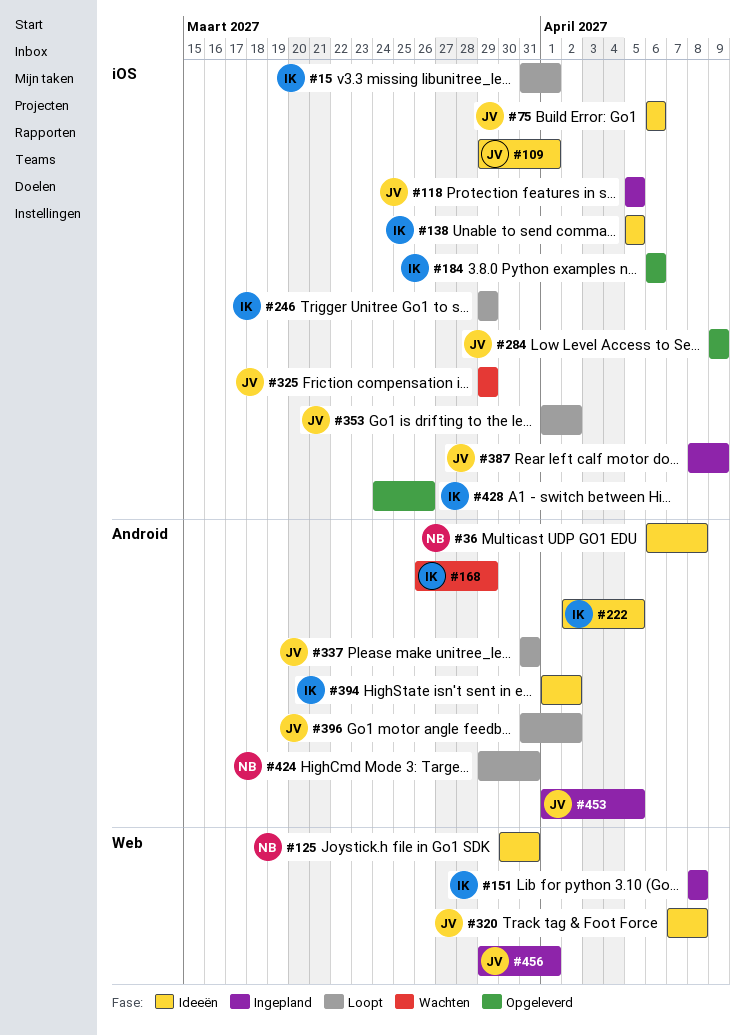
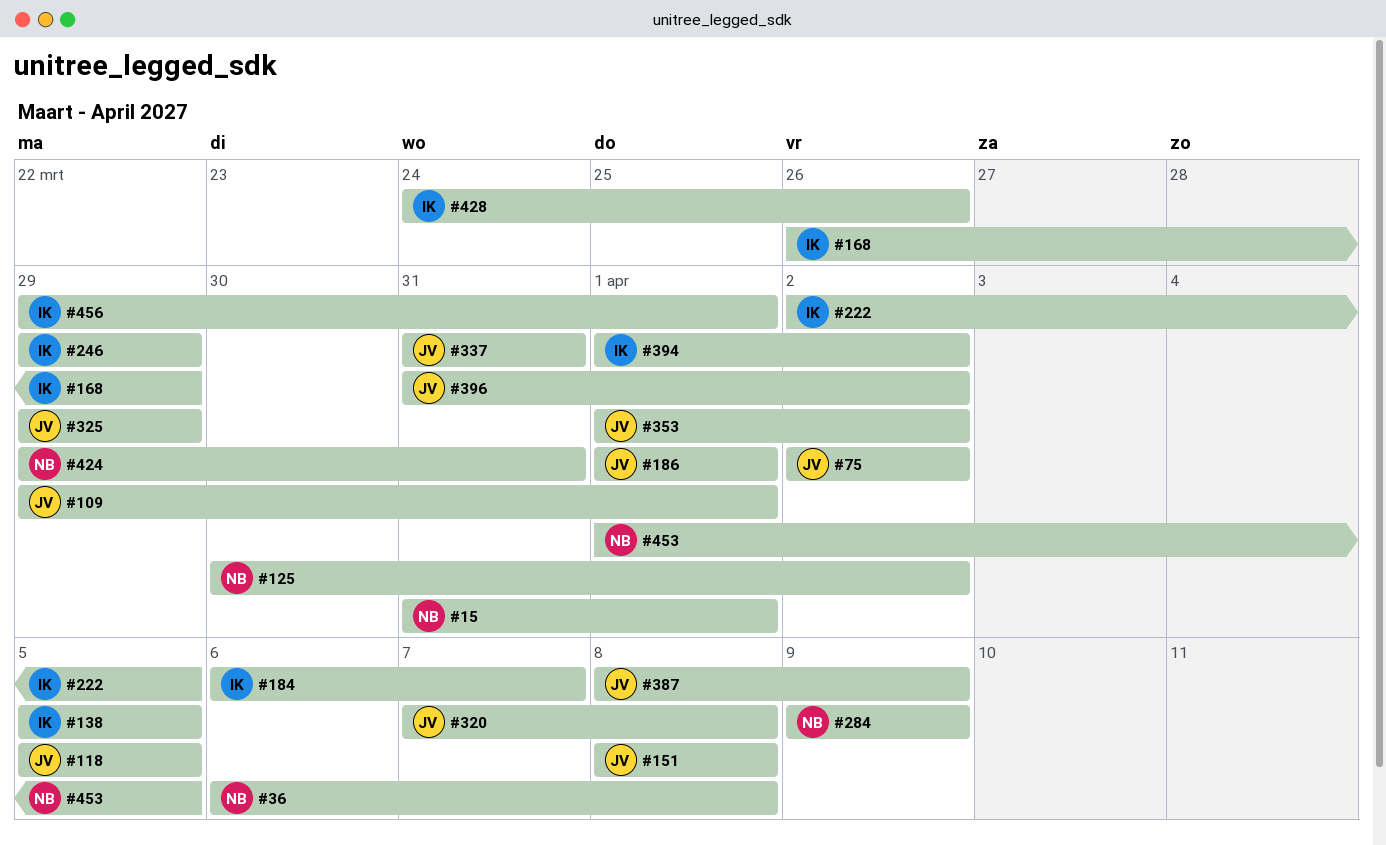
#15, owner: IK -> NB
#75, start: Apr 6 -> Apr 2
#75, due: Apr 6 -> Apr 2
#125, due: Mar 31 -> Apr 2
#151, owner: IK -> JV
#184, due: Apr 6 -> Apr 7
#186: none -> present
#284, owner: JV -> NB
#453, owner: JV -> NB
#456, owner: JV -> IK

